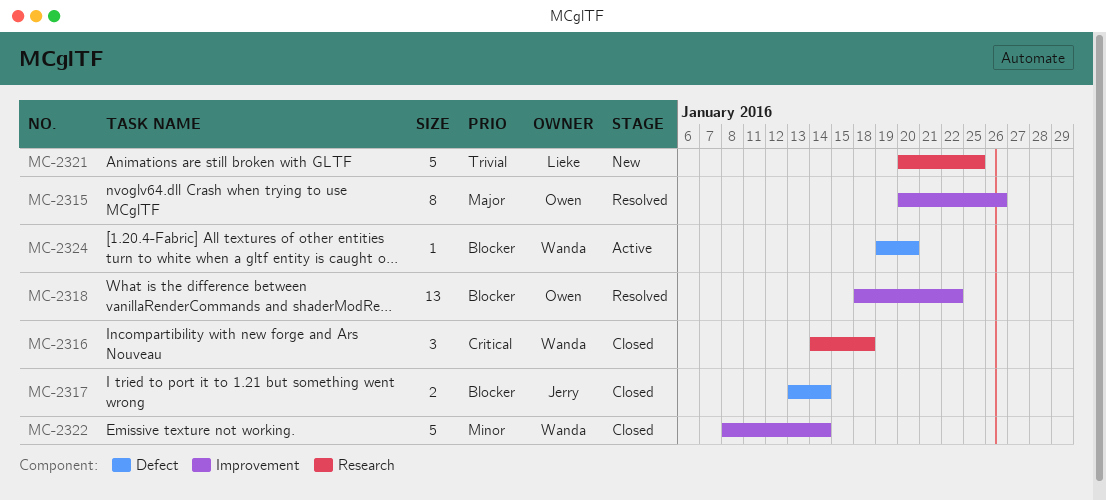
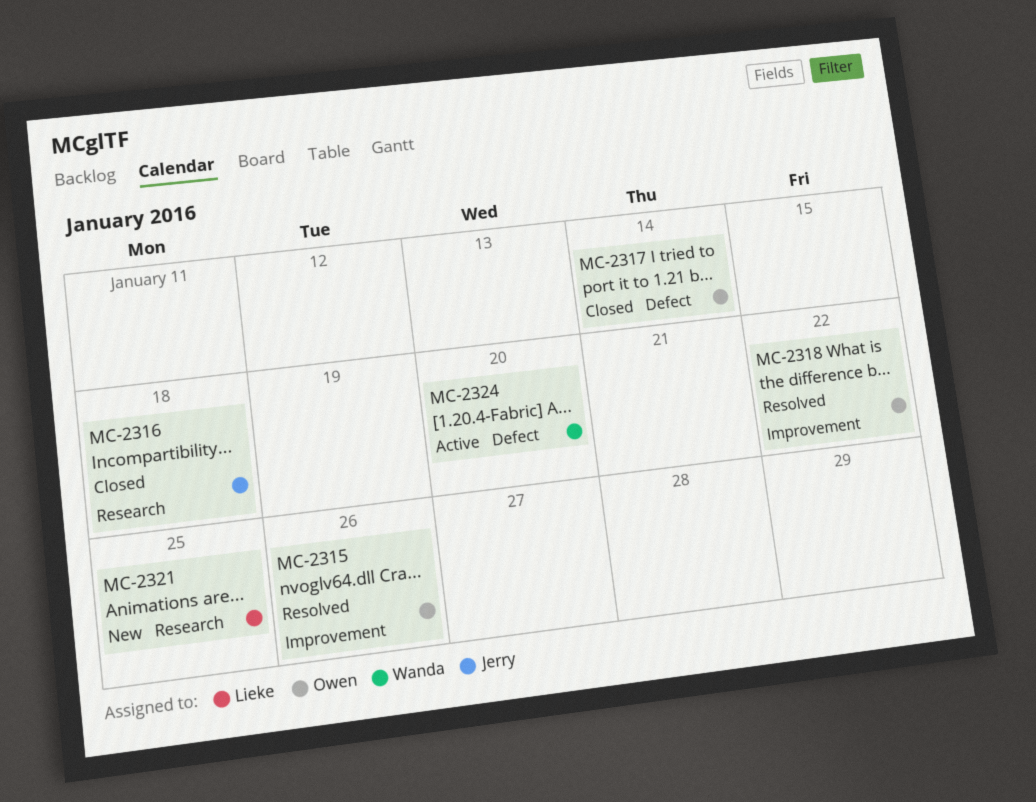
MC-2316, owner: Wanda -> Jerry
MC-2317, owner: Jerry -> Owen
MC-2322: present -> none

